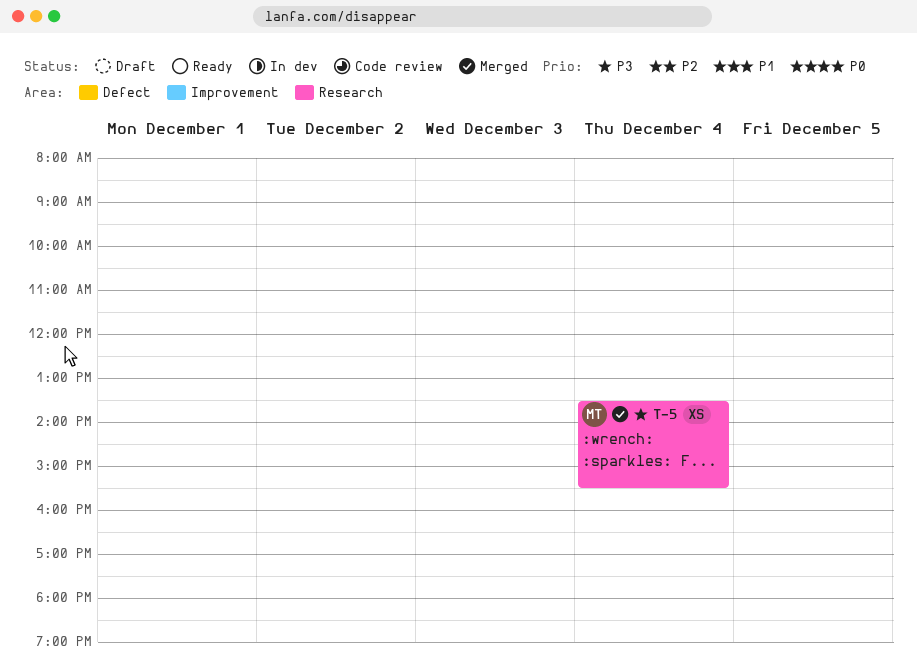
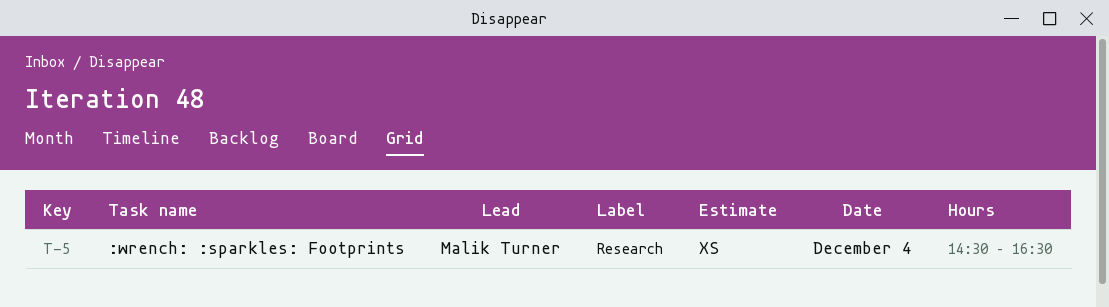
T-5, begins: 13:30 -> 14:30
T-5, ends: 15:30 -> 16:30

